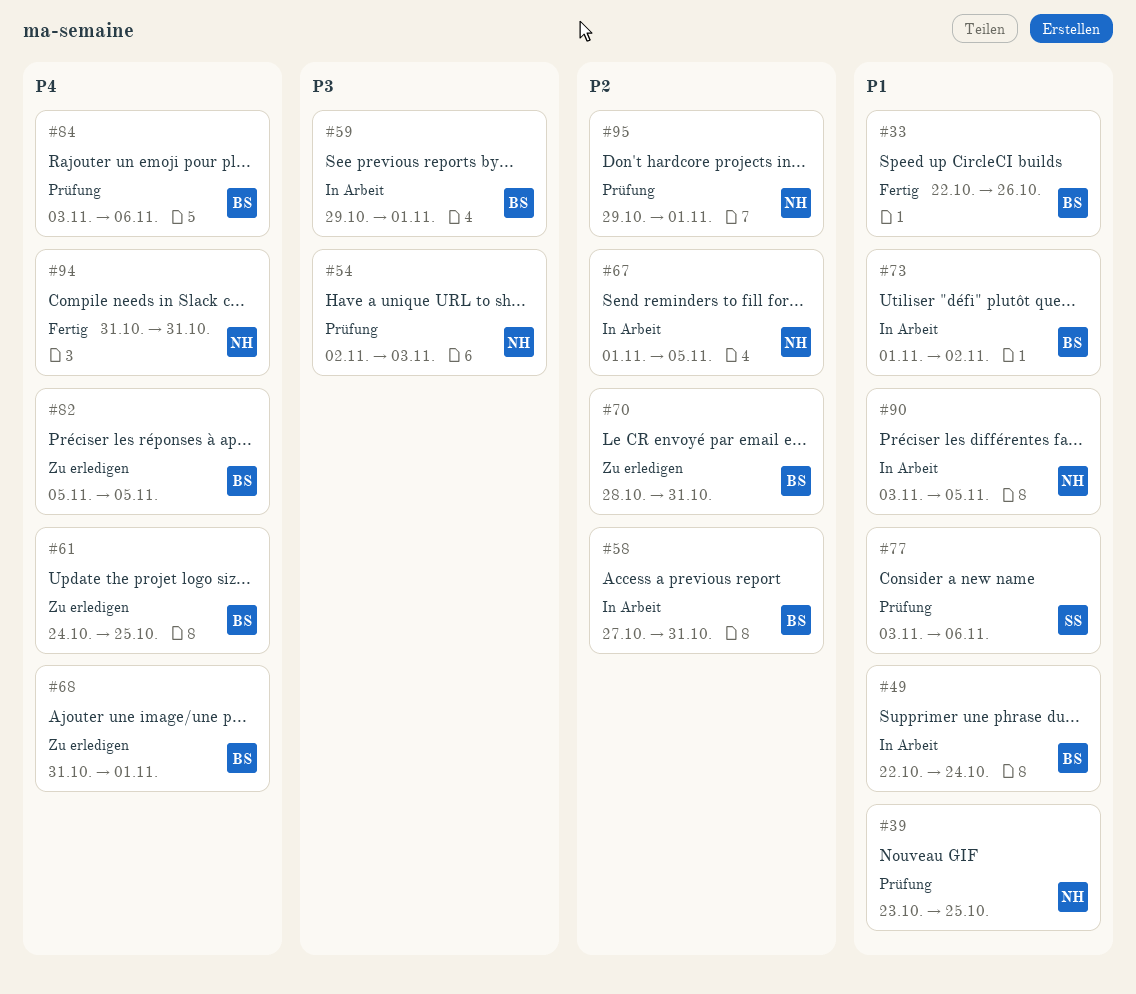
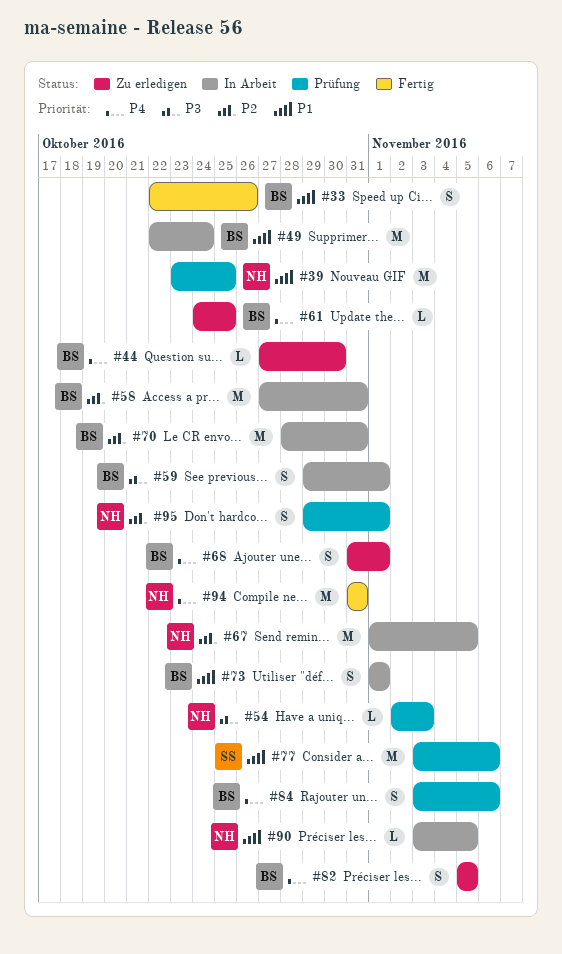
#44: none -> present
#70, status: Zu erledigen -> In Arbeit
#73, due: Nov 2 -> Nov 1

